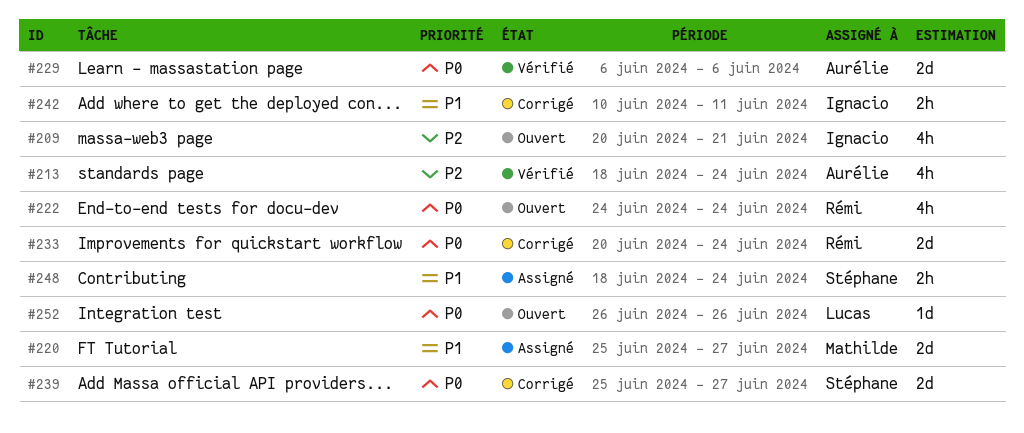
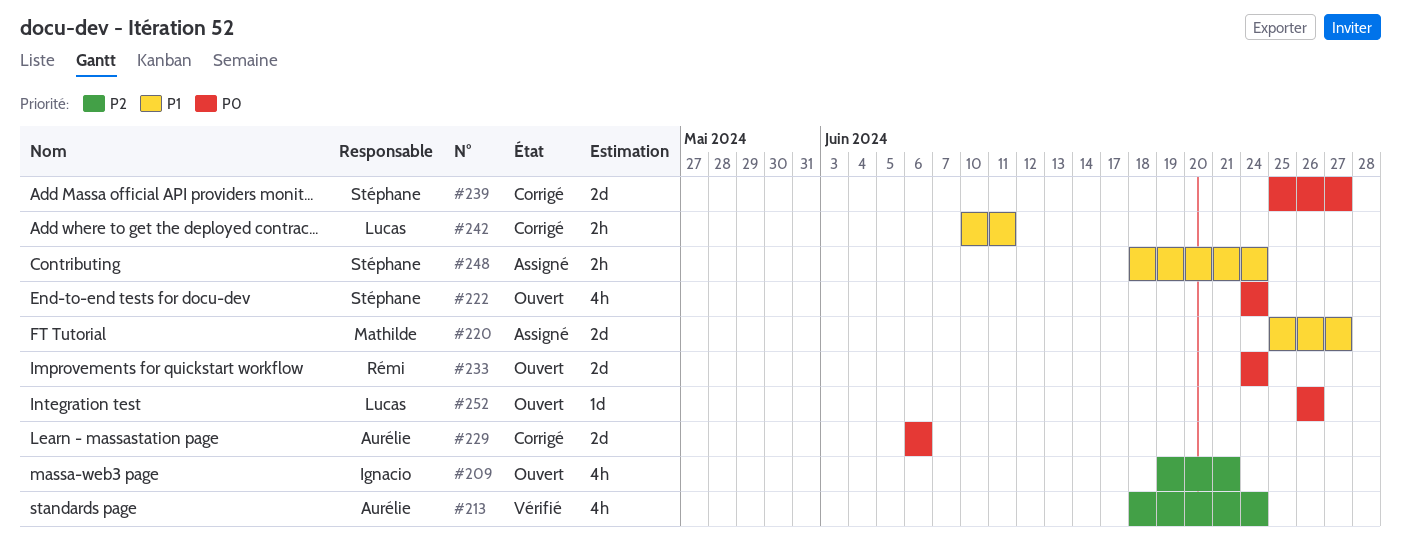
#209, start: Jun 20 -> Jun 19
#222, owner: Rémi -> Stéphane
#229, status: Vérifié -> Corrigé
#233, status: Corrigé -> Ouvert
#233, start: Jun 20 -> Jun 24
#242, owner: Ignacio -> Lucas

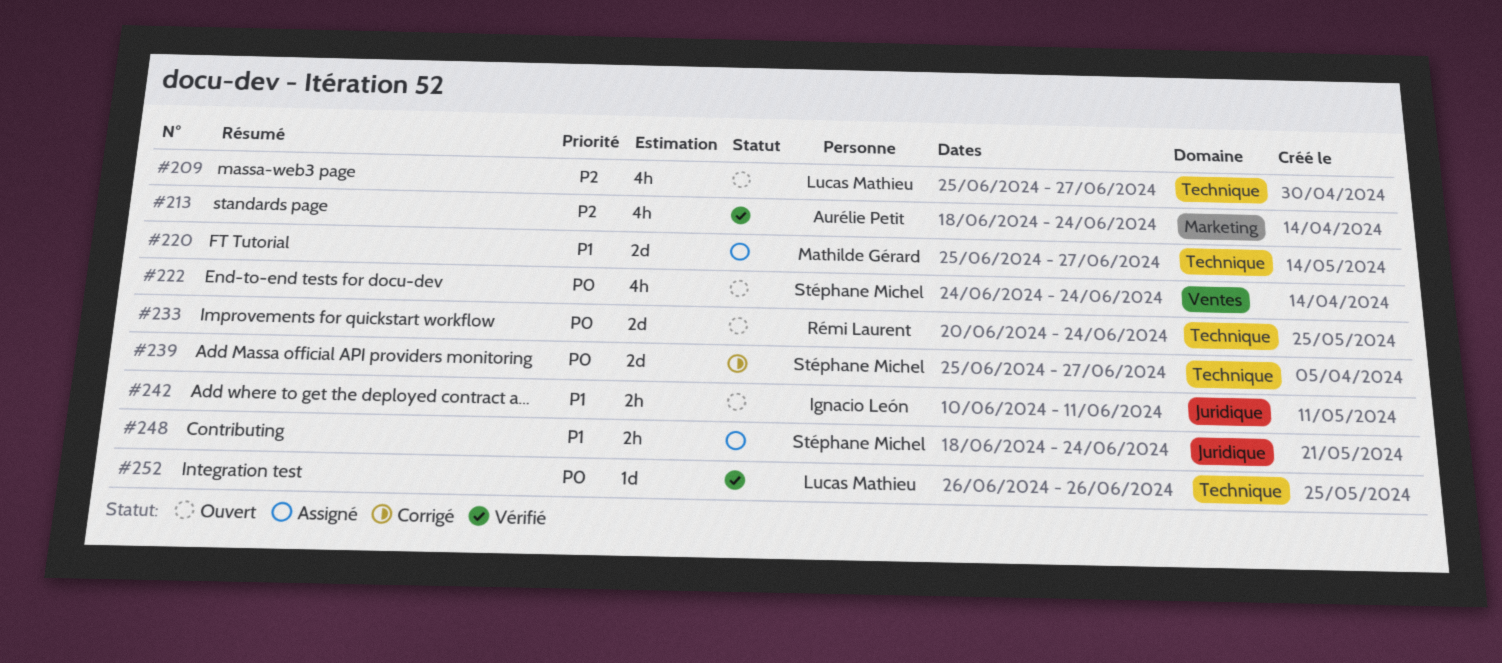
#209, owner: Ignacio León -> Lucas Mathieu
#209, start: Jun 19 -> Jun 25
#209, due: Jun 21 -> Jun 27
#229: present -> none
#233, start: Jun 24 -> Jun 20
#242, status: Corrigé -> Ouvert
#242, owner: Lucas Mathieu -> Ignacio León
#252, status: Ouvert -> Vérifié

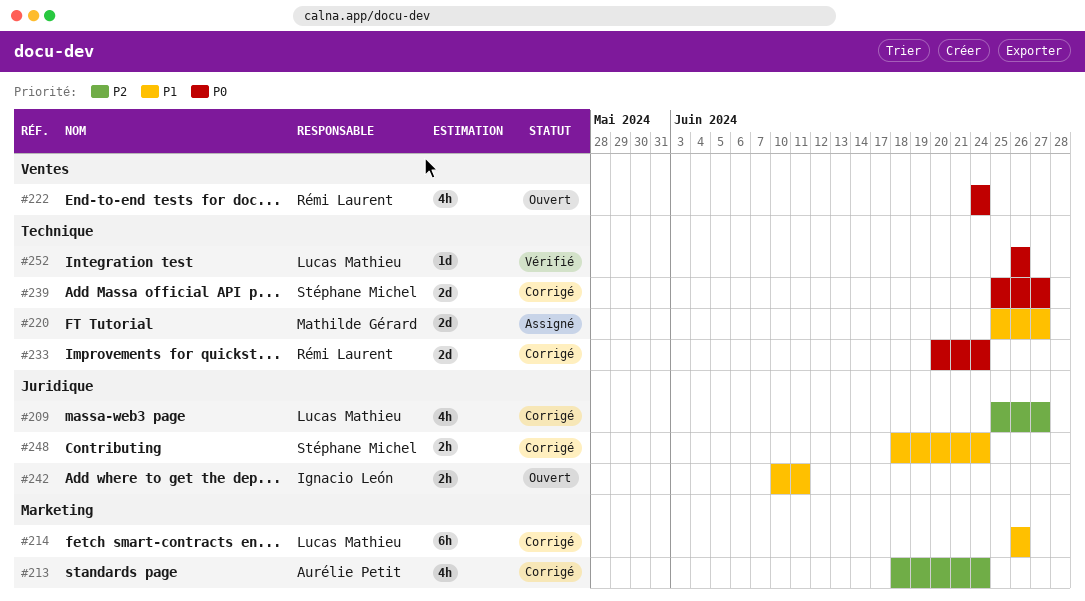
#209, status: Ouvert -> Corrigé
#209, label: Technique -> Juridique
#213, status: Vérifié -> Corrigé
#214: none -> present
#222, owner: Stéphane Michel -> Rémi Laurent
#233, status: Ouvert -> Corrigé
#248, status: Assigné -> Corrigé

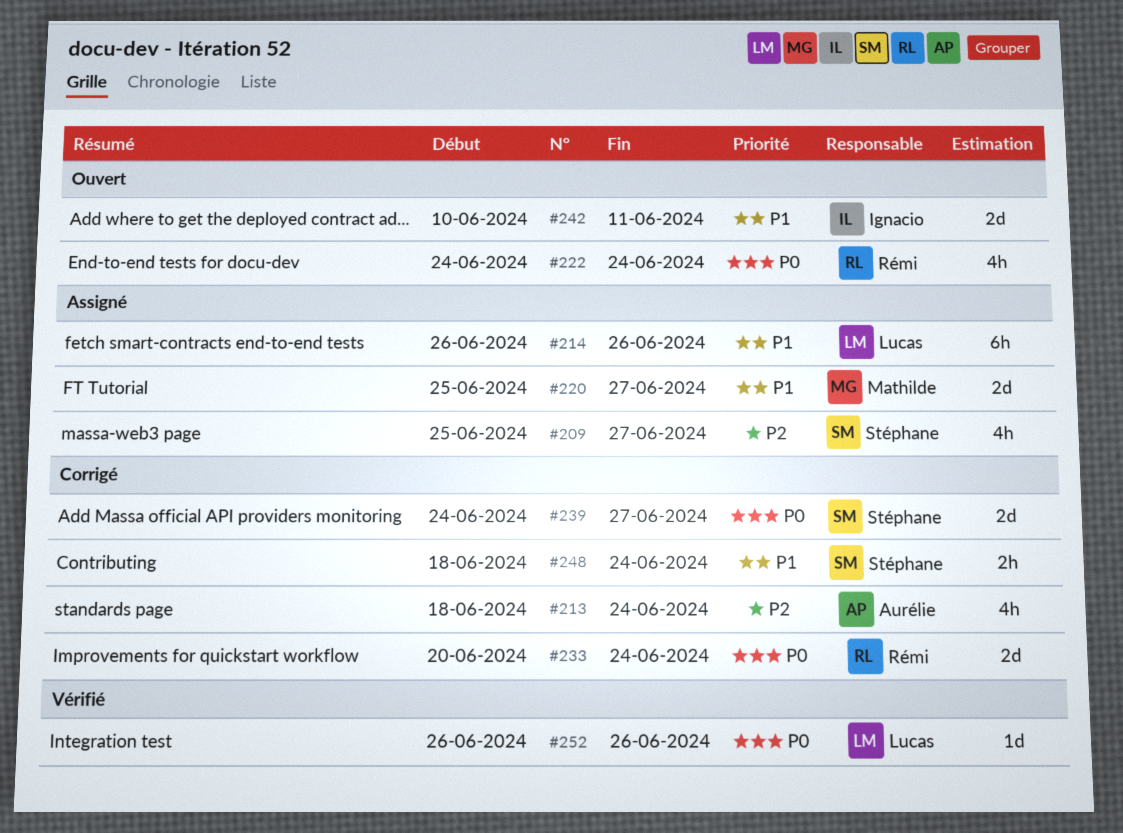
#209, status: Corrigé -> Assigné
#209, owner: Lucas Mathieu -> Stéphane Michel
#214, status: Corrigé -> Assigné
#239, start: Jun 25 -> Jun 24
#242, estimate: 2h -> 2d

